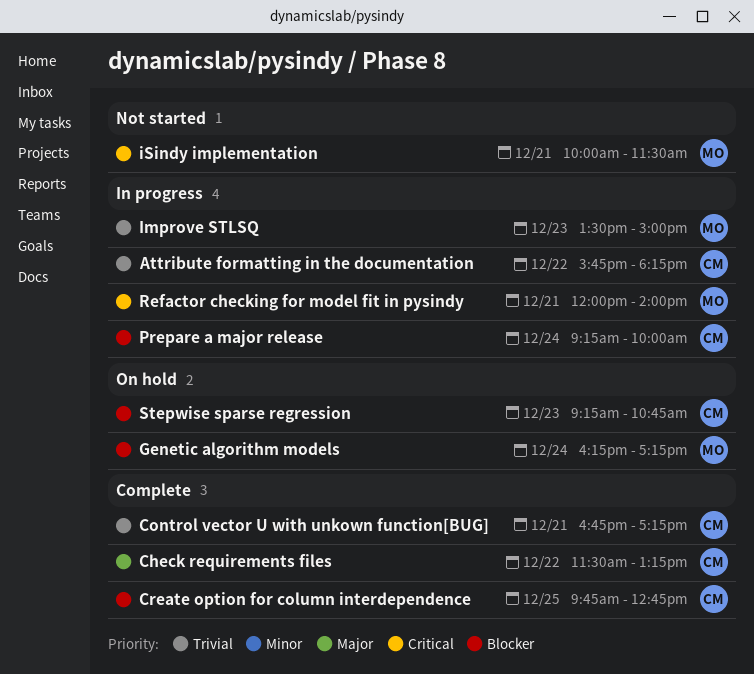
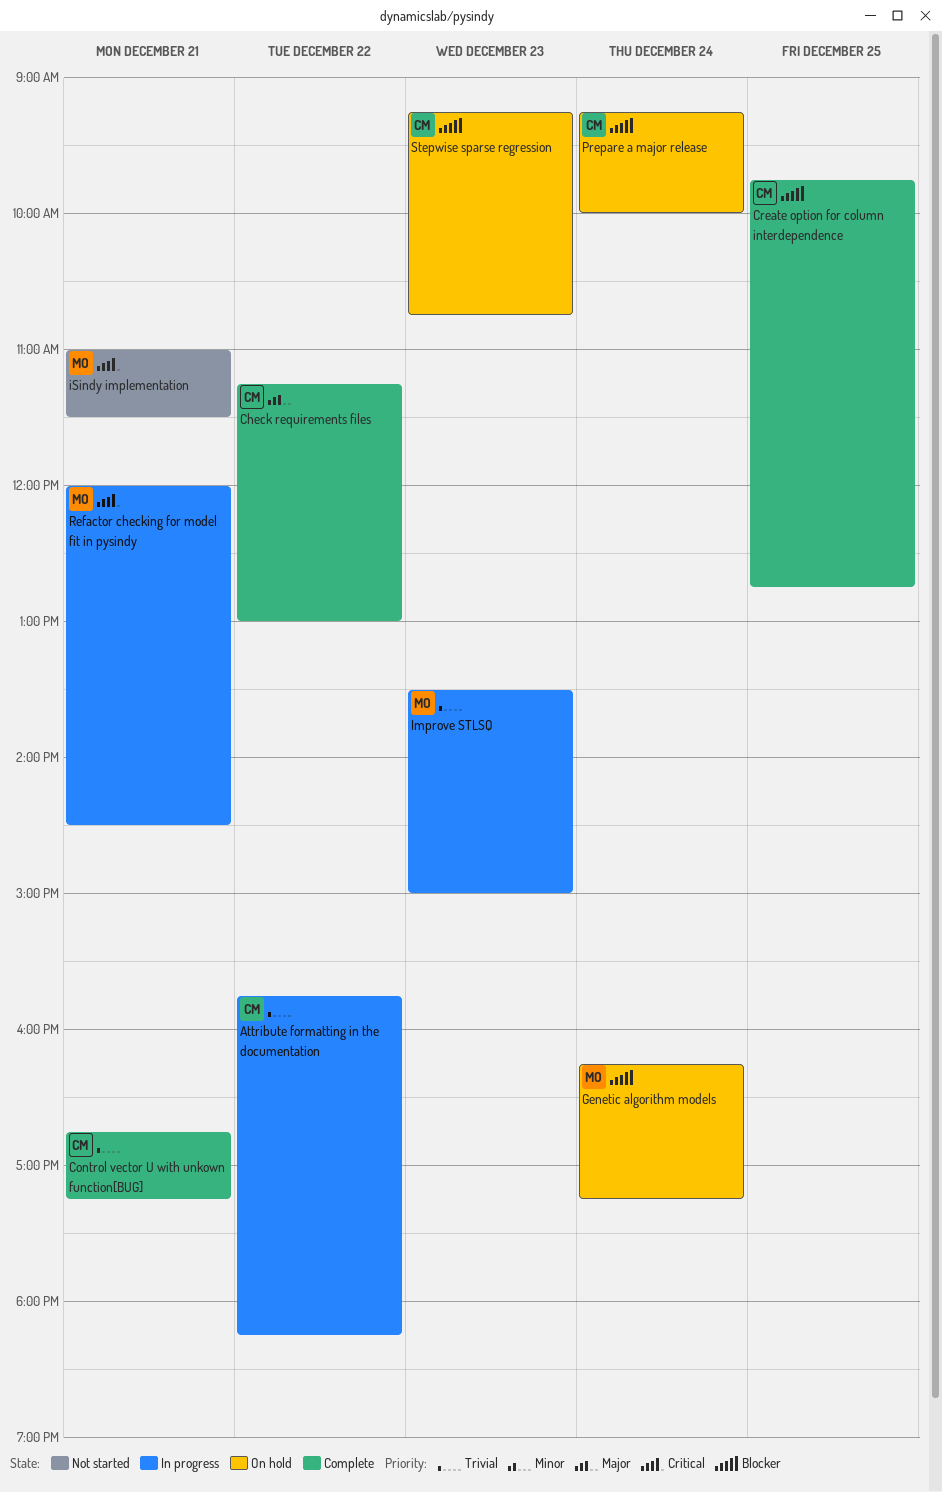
Check requirements files, begins: 11:30 -> 11:15
Check requirements files, ends: 13:15 -> 13:00
iSindy implementation, begins: 10:00 -> 11:00
Prepare a major release, status: In progress -> On hold
Refactor checking for model fit in pysindy, ends: 14:00 -> 14:30

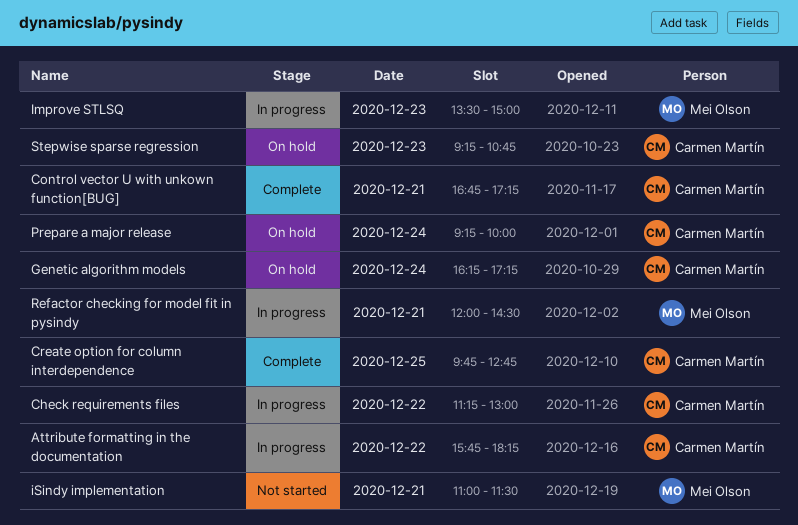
Check requirements files, status: Complete -> In progress
Genetic algorithm models, owner: Mei Olson -> Carmen Martín

